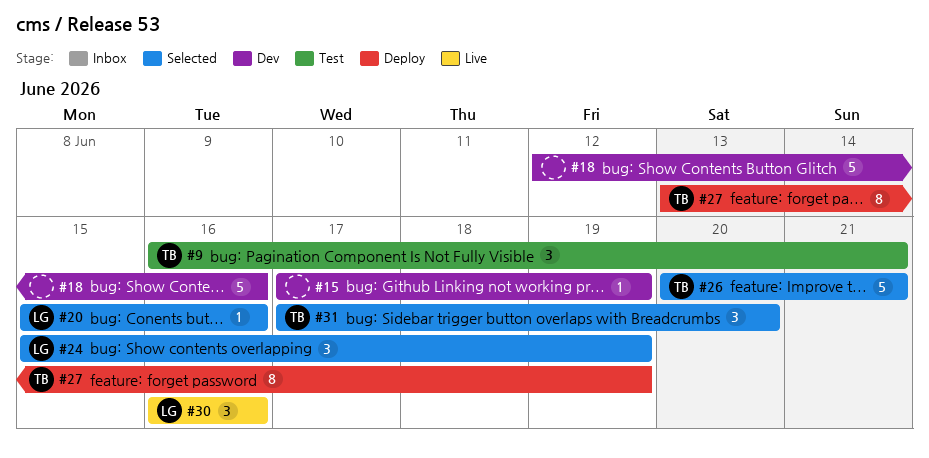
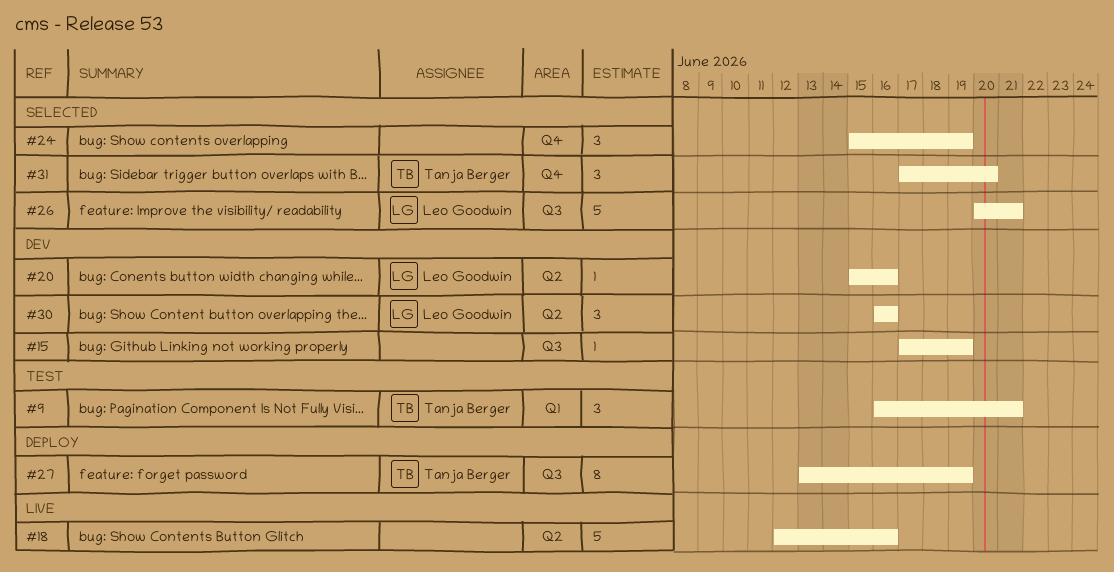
#18, status: Dev -> Live
#20, status: Selected -> Dev
#24, owner: Leo Goodwin -> none
#26, owner: Tanja Berger -> Leo Goodwin
#30, status: Live -> Dev

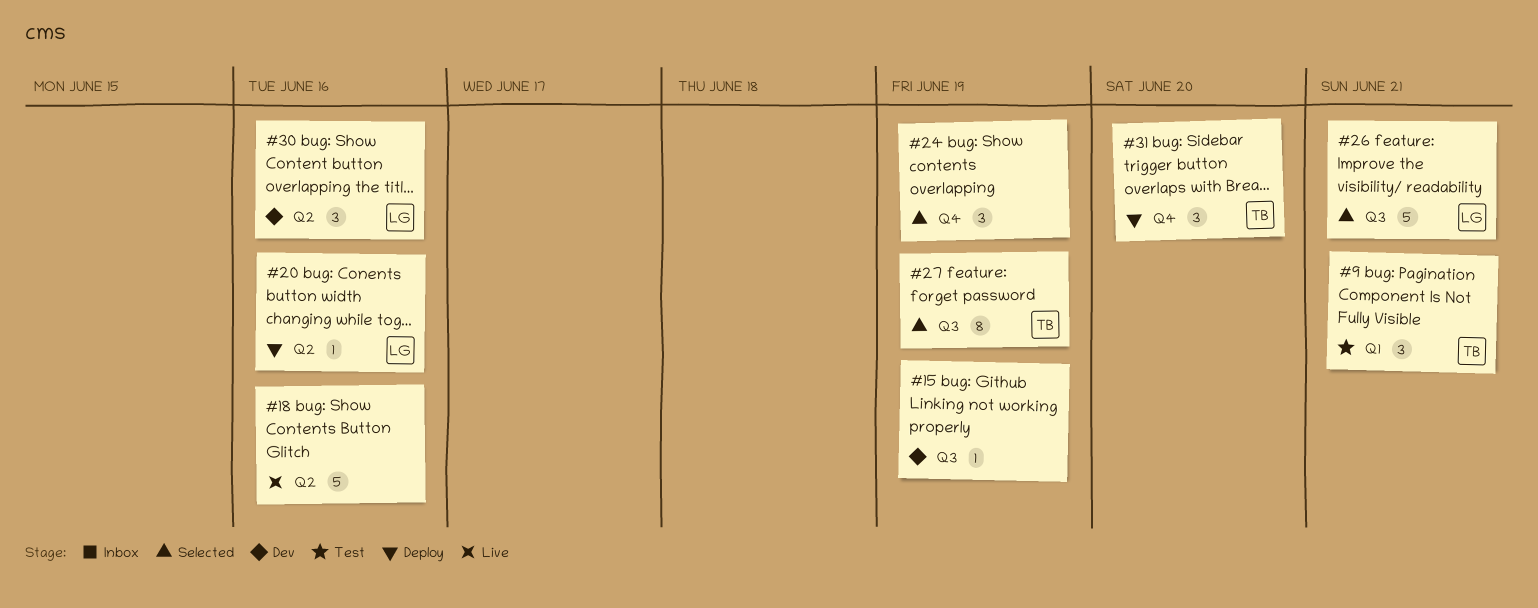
#20, status: Dev -> Deploy
#27, status: Deploy -> Selected
#31, status: Selected -> Deploy

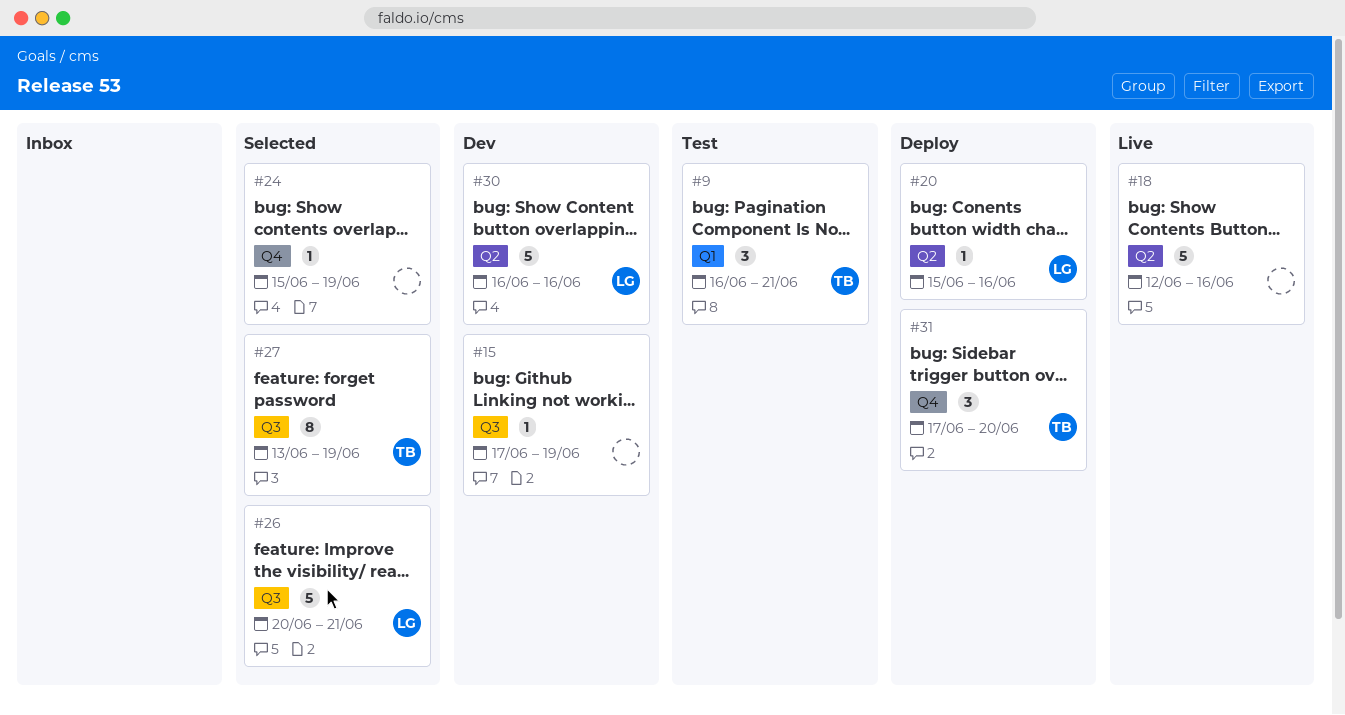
#24, estimate: 3 -> 1
#30, estimate: 3 -> 5

